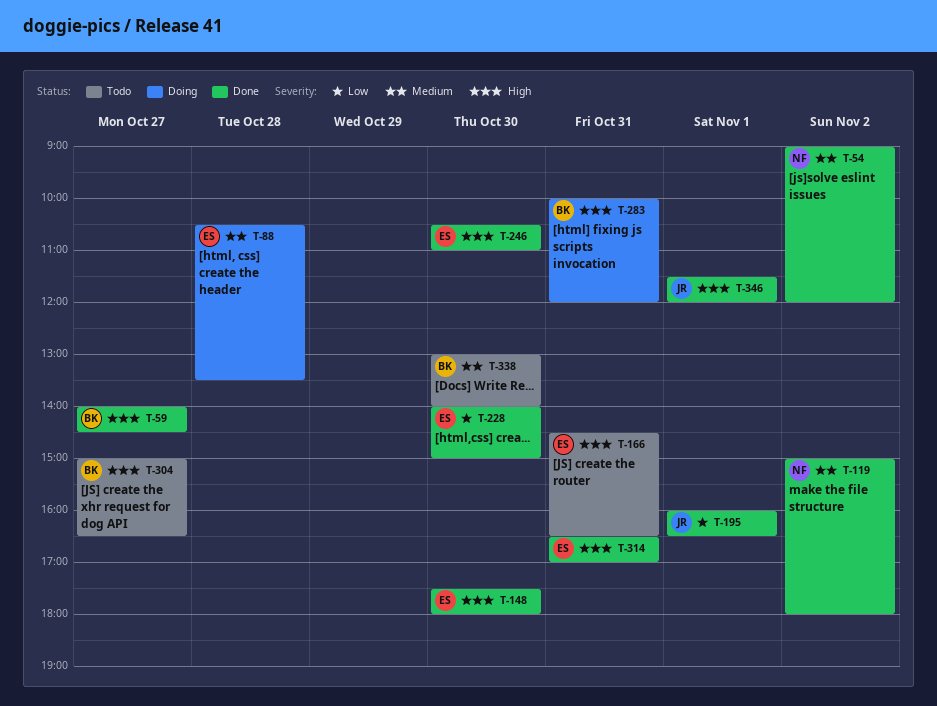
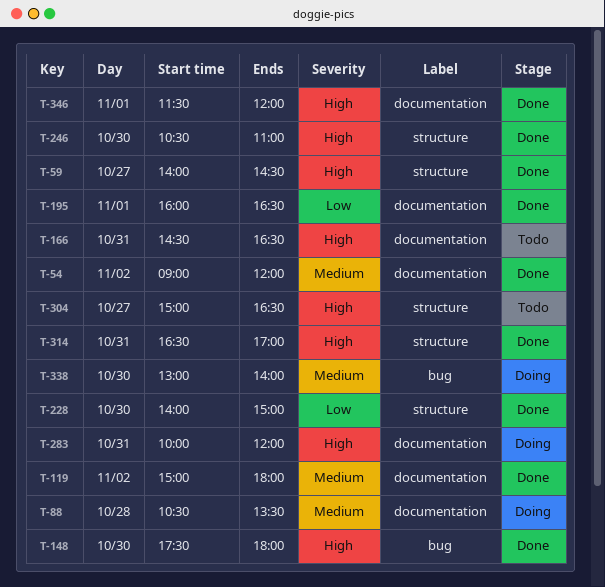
T-338, status: Todo -> Doing

